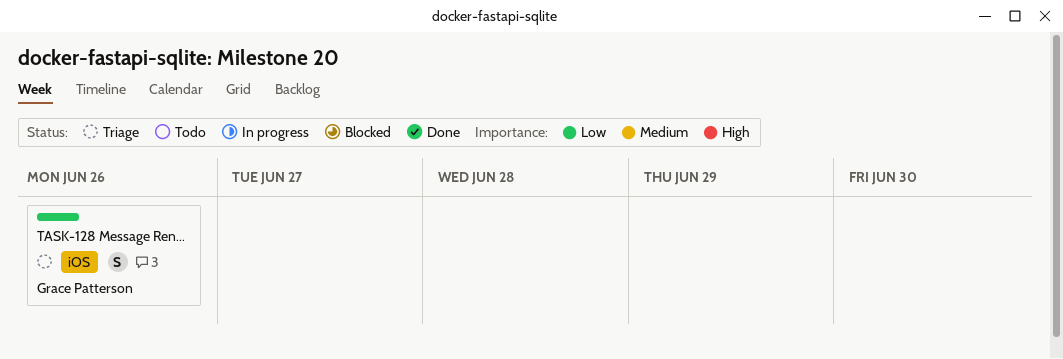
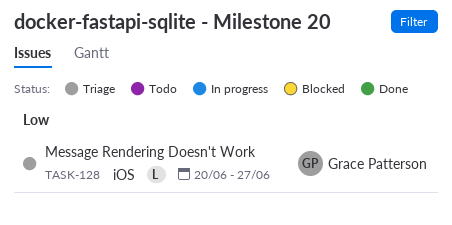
TASK-128, estimate: S -> L
TASK-128, due: Jun 26 -> Jun 27

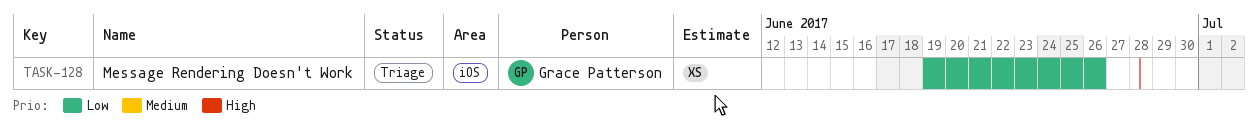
TASK-128, estimate: L -> XS
TASK-128, start: Jun 20 -> Jun 19
TASK-128, due: Jun 27 -> Jun 26

